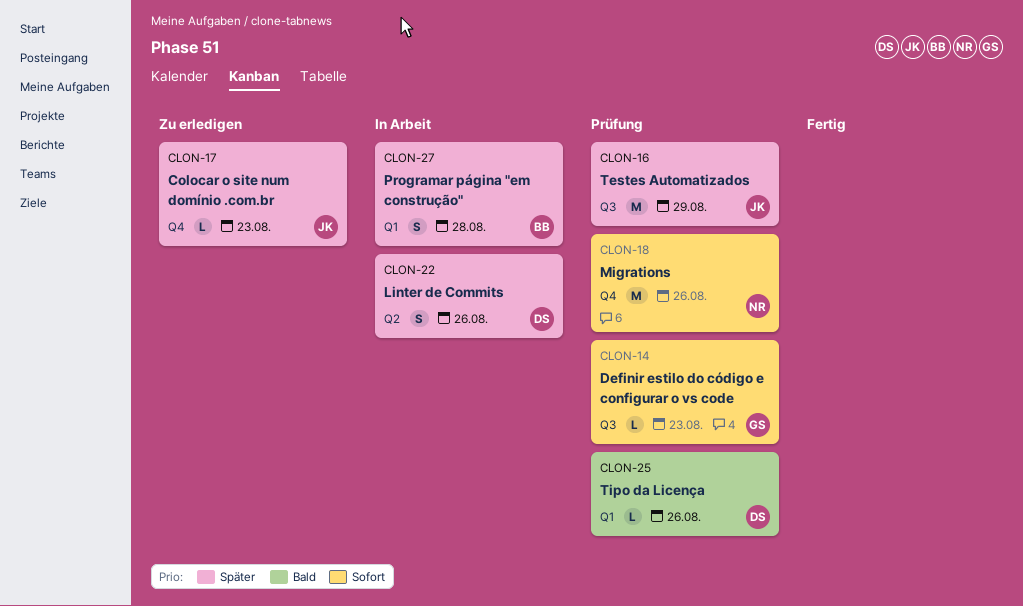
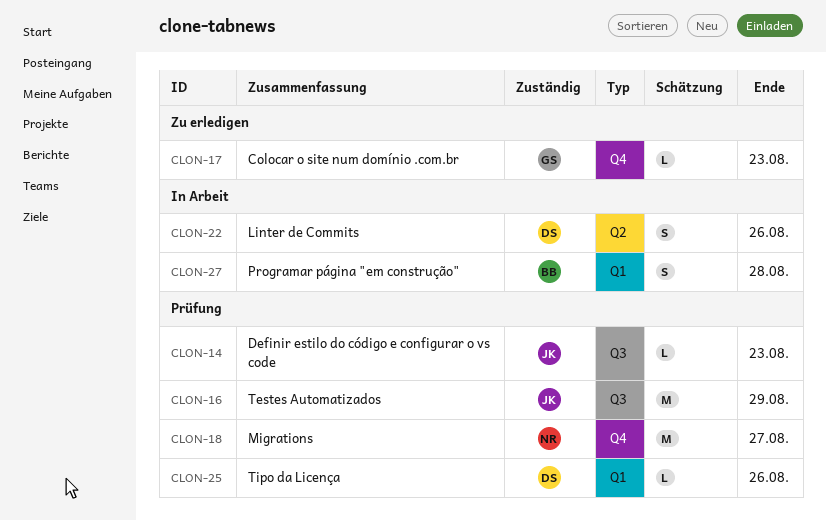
CLON-14, owner: GS -> JK
CLON-17, owner: JK -> GS
CLON-18, due: Aug 26 -> Aug 27

